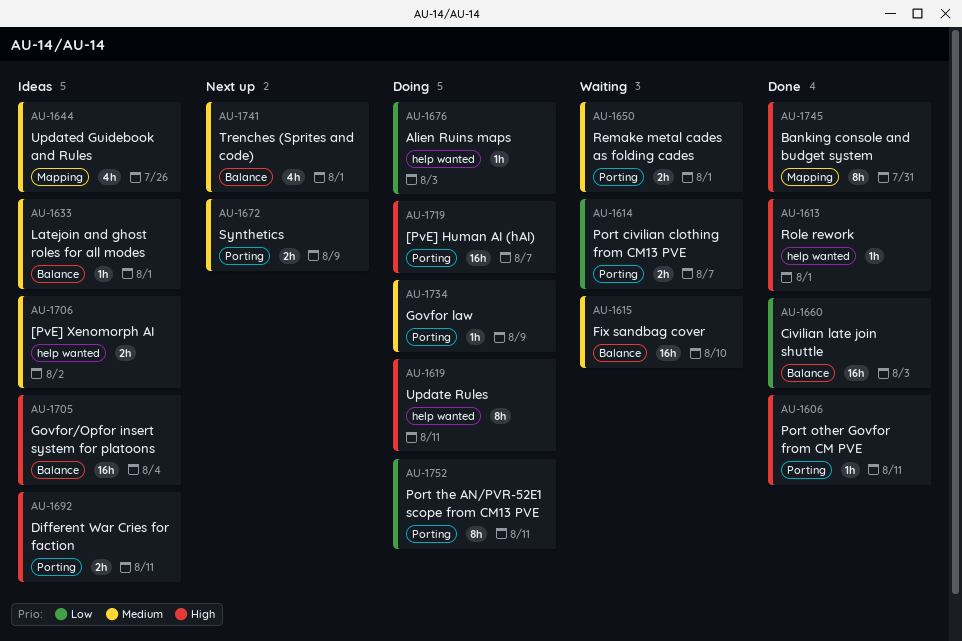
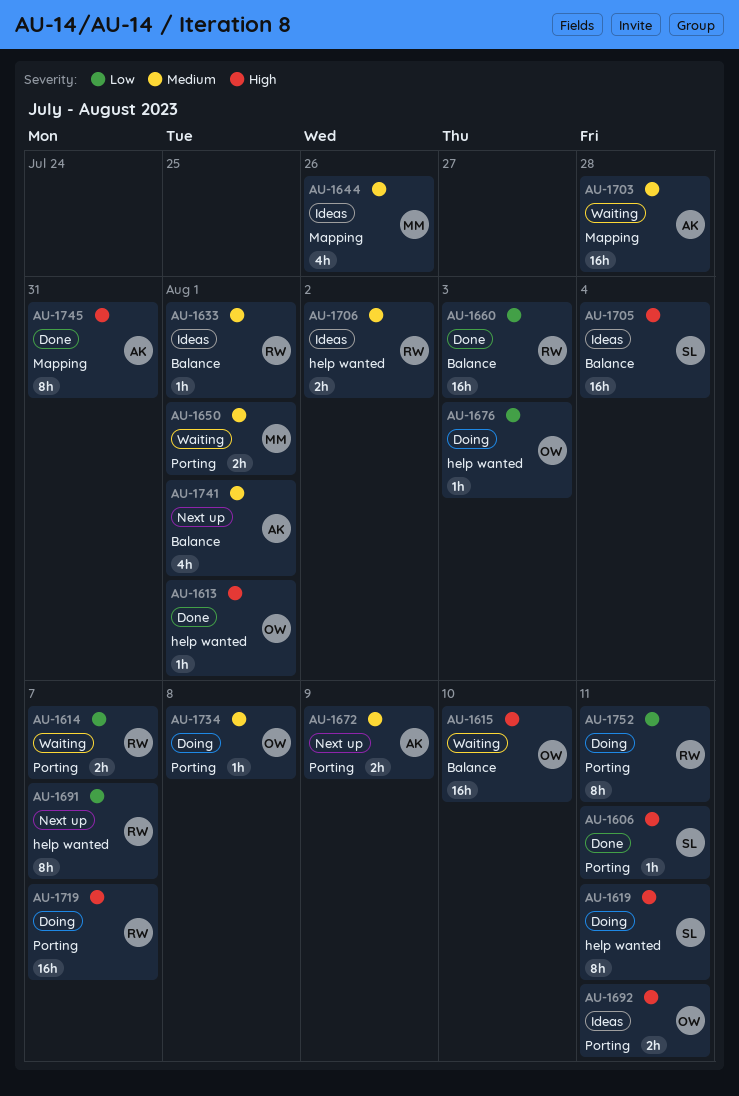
AU-1615, priority: Medium -> High
AU-1691: none -> present
AU-1703: none -> present
AU-1734, due: Aug 9 -> Aug 8

